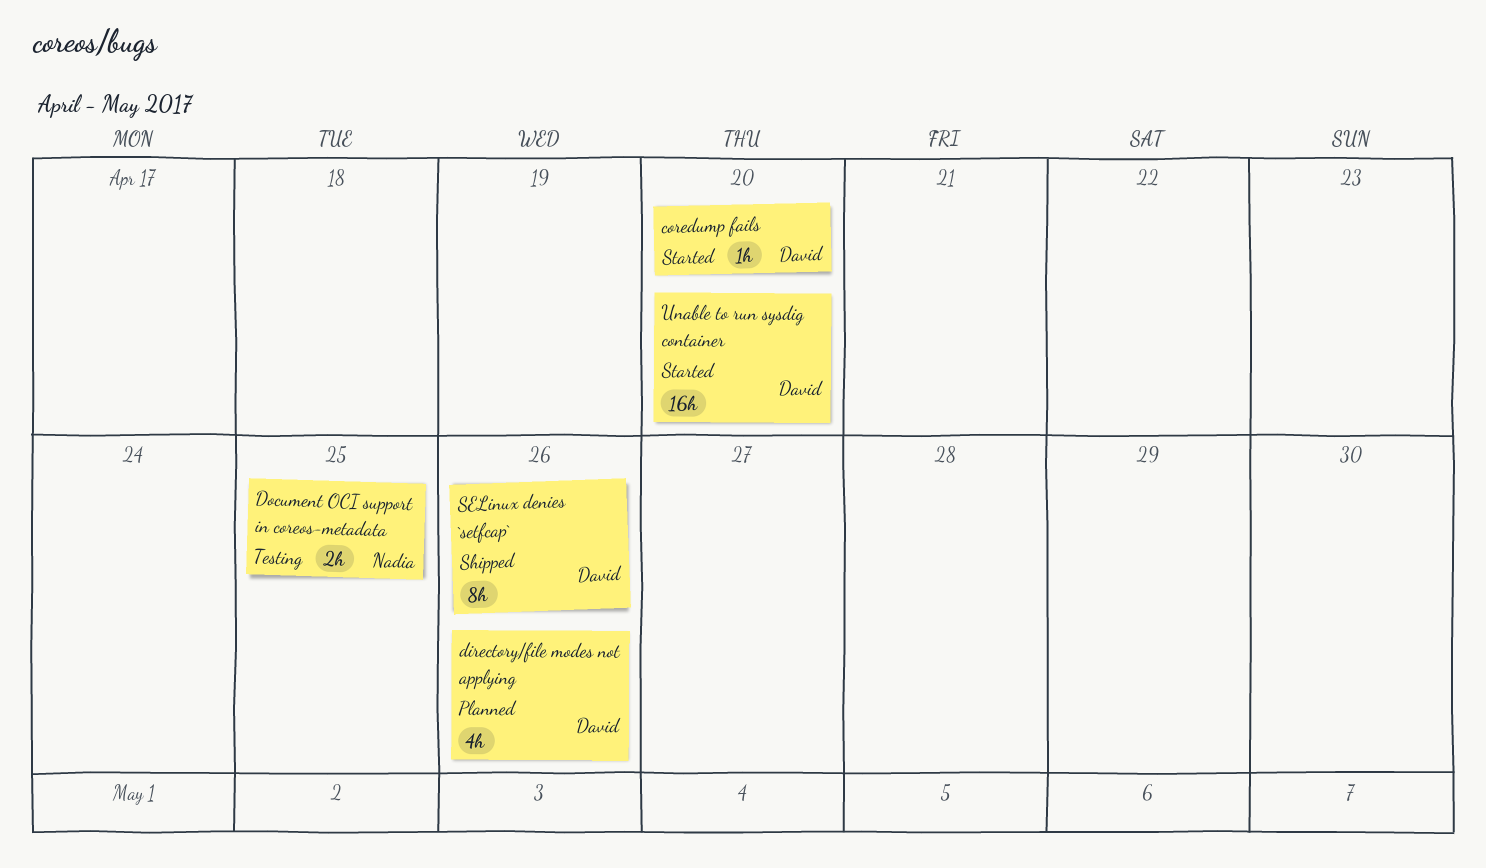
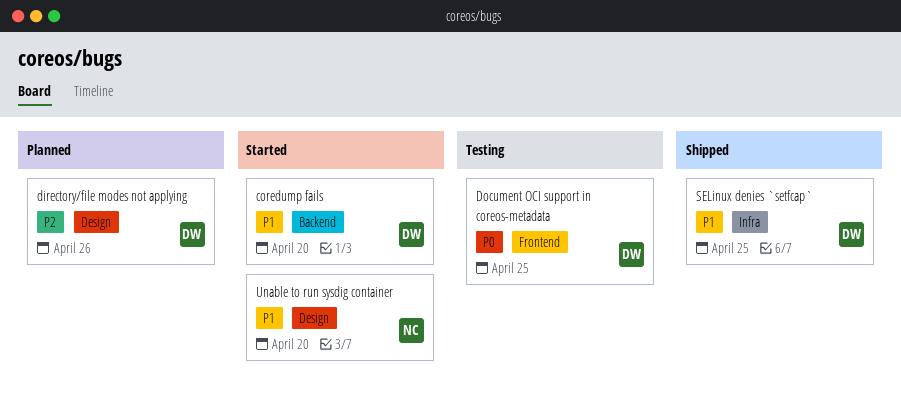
Document OCI support in coreos-metadata, owner: Nadia -> David
SELinux denies `setfcap`, due: Apr 26 -> Apr 25
Unable to run sysdig container, owner: David -> Nadia

